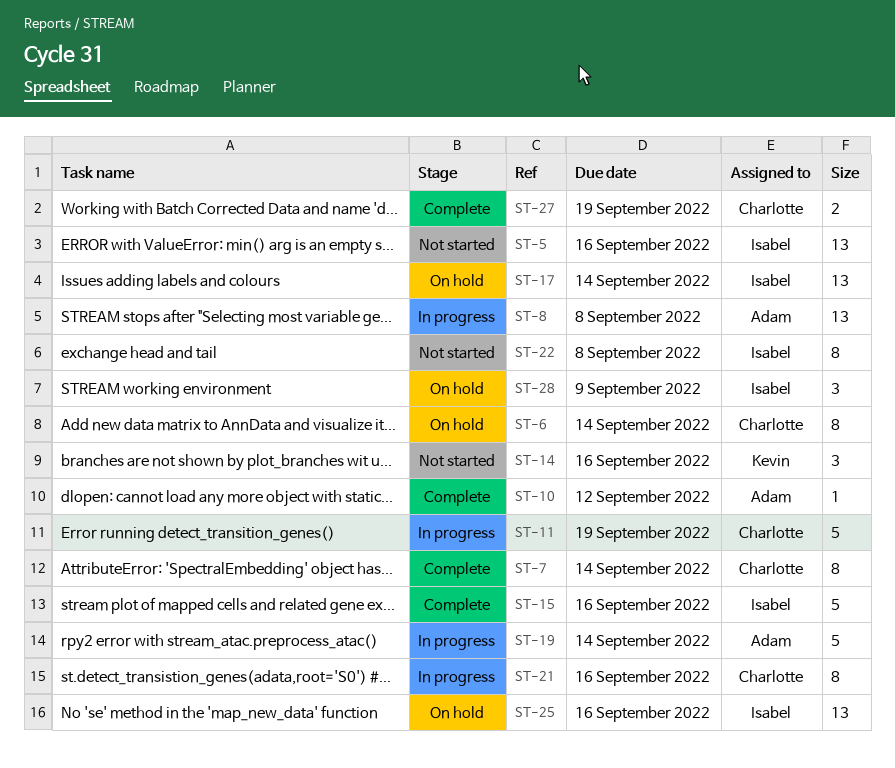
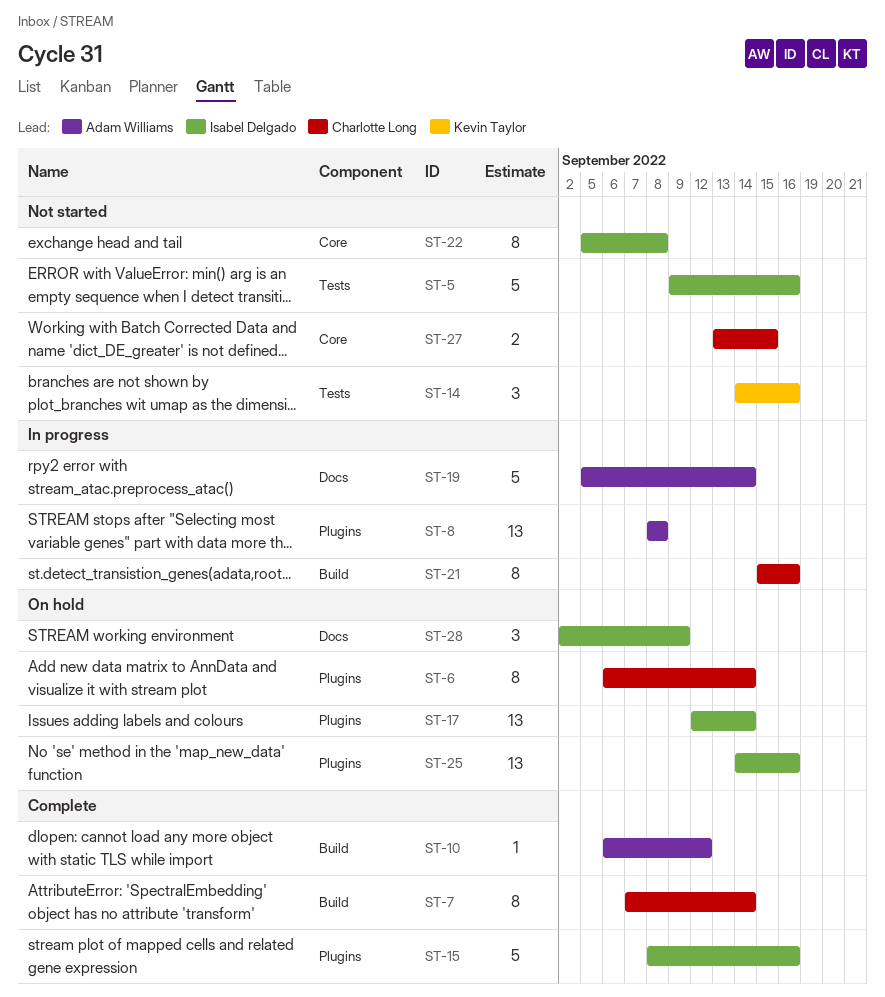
ST-5, estimate: 13 -> 5
ST-11: present -> none
ST-27, status: Complete -> Not started
ST-27, due: Sep 19 -> Sep 15

